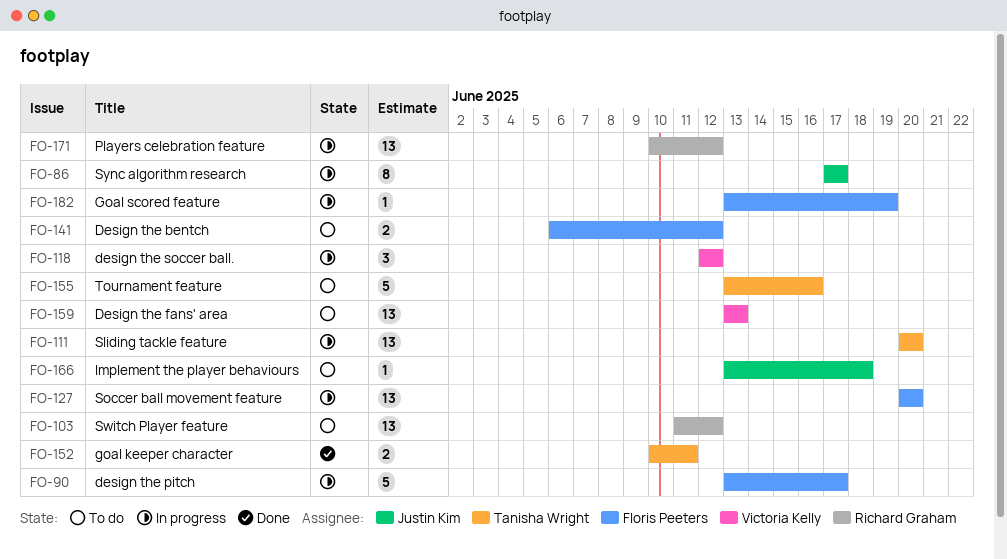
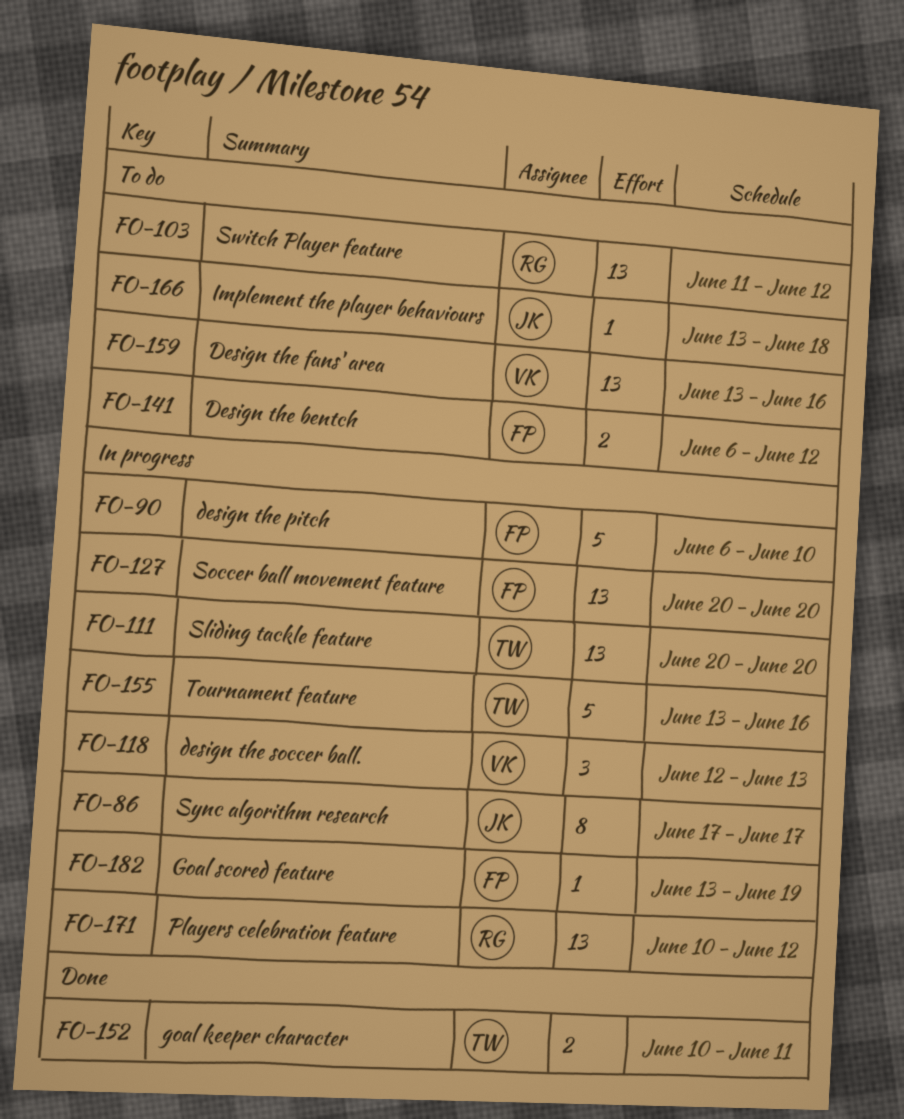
FO-90, start: Jun 13 -> Jun 6
FO-90, due: Jun 17 -> Jun 10
FO-118, due: Jun 12 -> Jun 13
FO-155, status: To do -> In progress
FO-159, due: Jun 13 -> Jun 16

